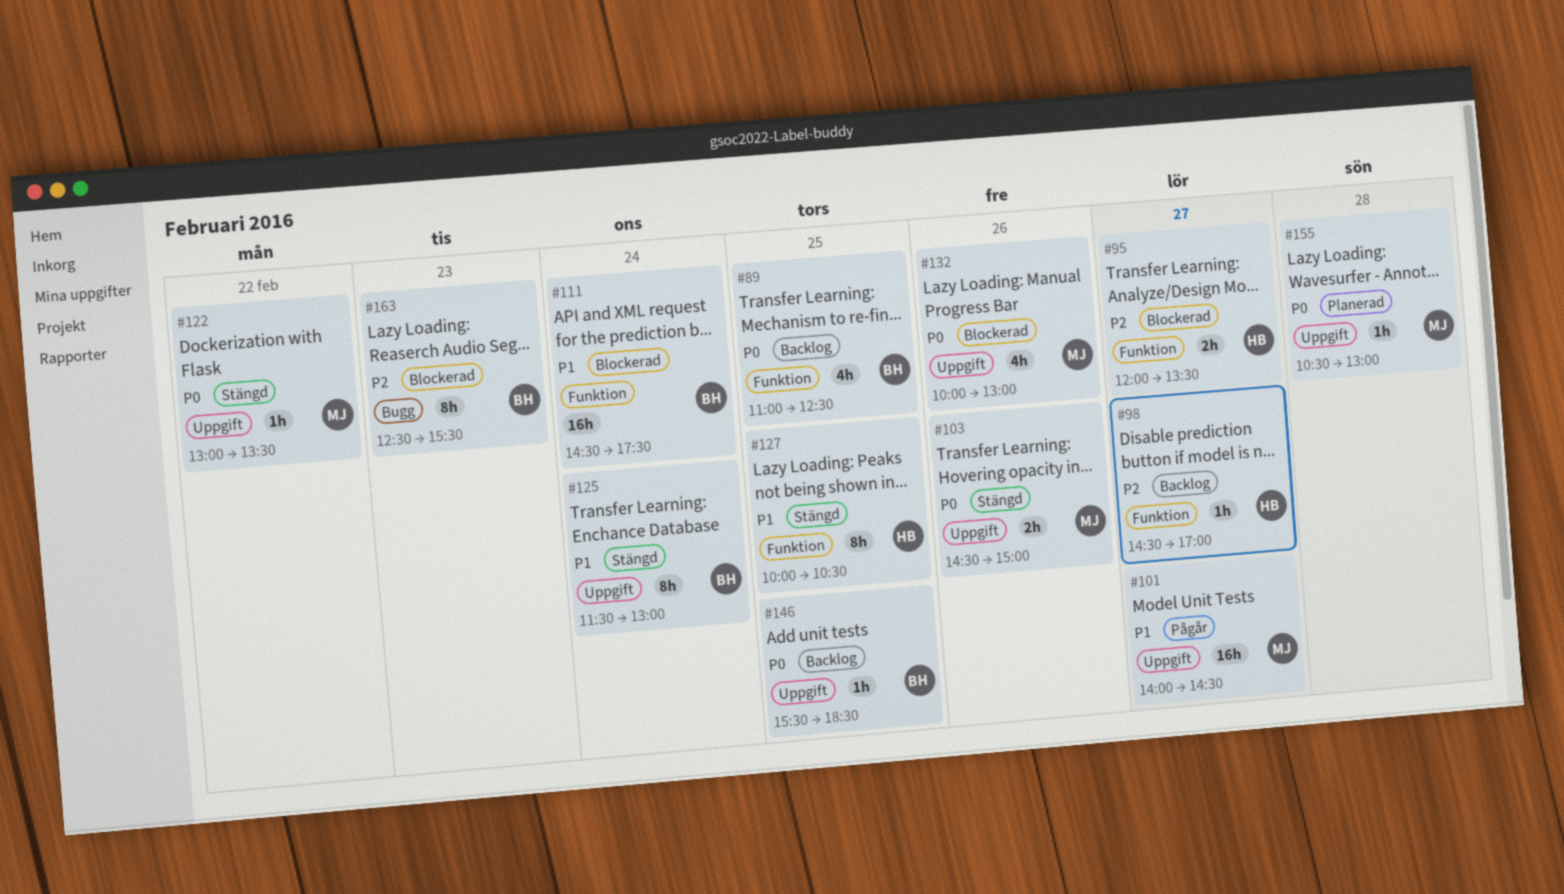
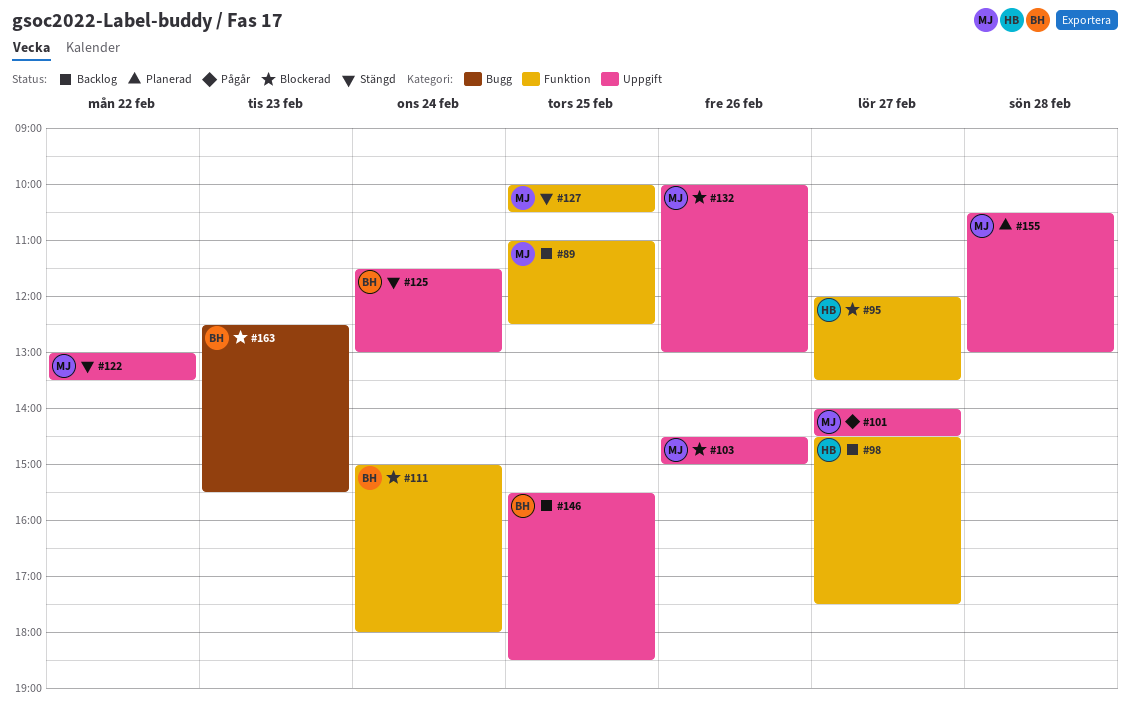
#89, owner: BH -> MJ
#98, ends: 17:00 -> 17:30
#103, status: Stängd -> Blockerad
#111, begins: 14:30 -> 15:00
#111, ends: 17:30 -> 18:00
#127, owner: HB -> MJ

